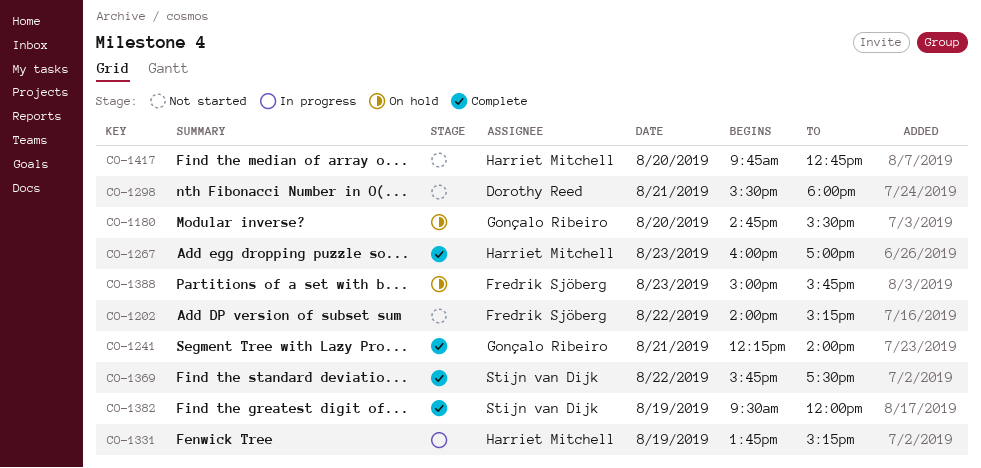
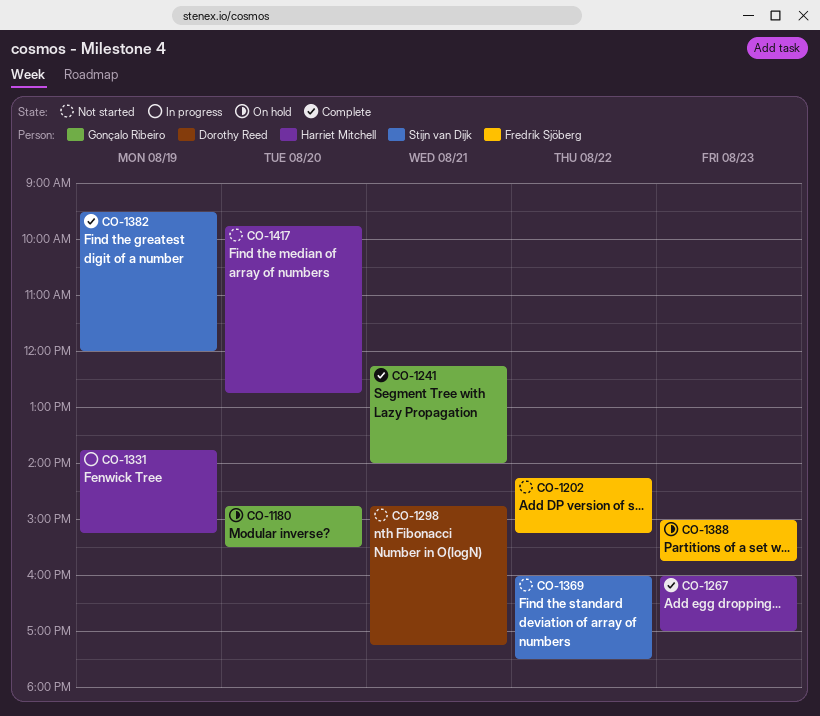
CO-1202, begins: 14:00 -> 14:15
CO-1298, begins: 15:30 -> 14:45
CO-1298, ends: 18:00 -> 17:15
CO-1369, status: Complete -> Not started
CO-1369, begins: 15:45 -> 16:00

